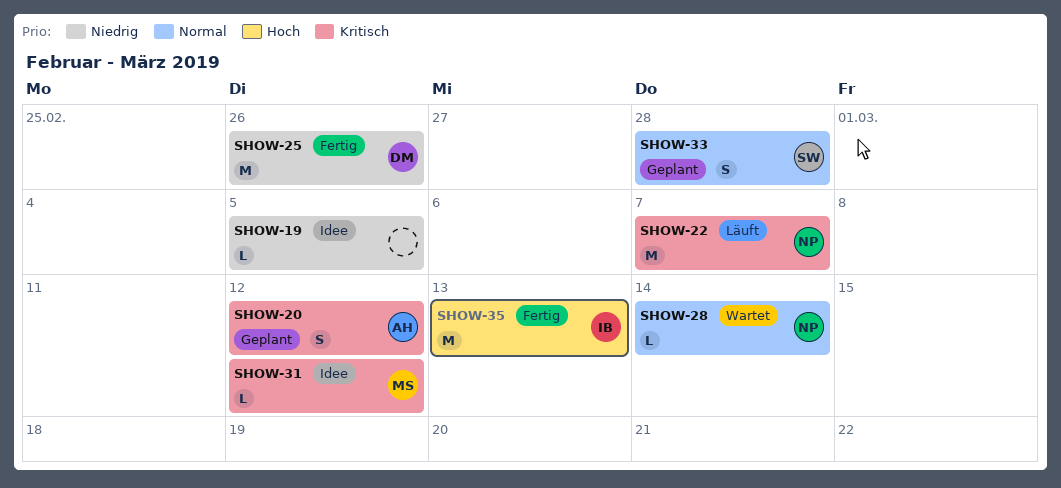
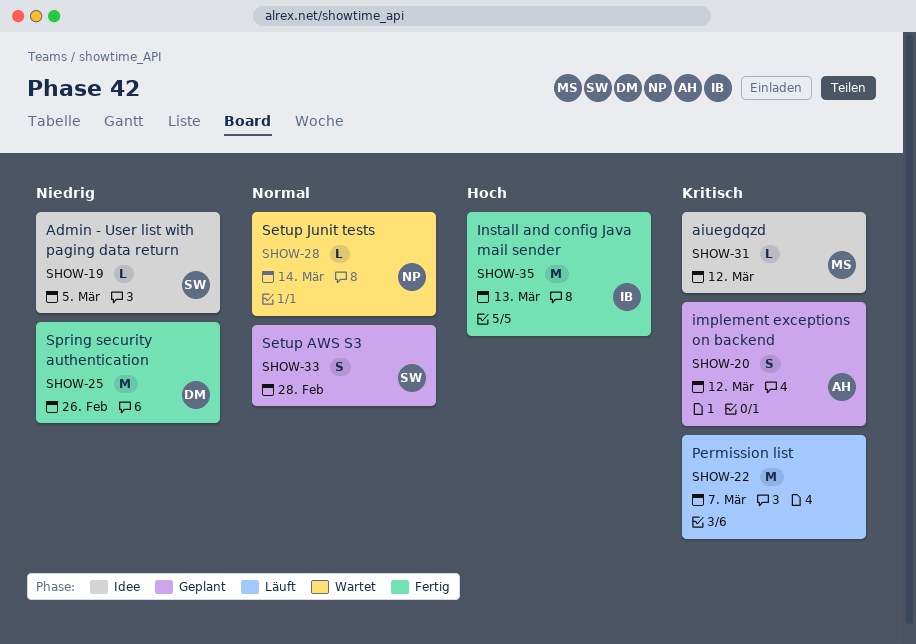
SHOW-19, owner: none -> SW
SHOW-22, owner: NP -> none

